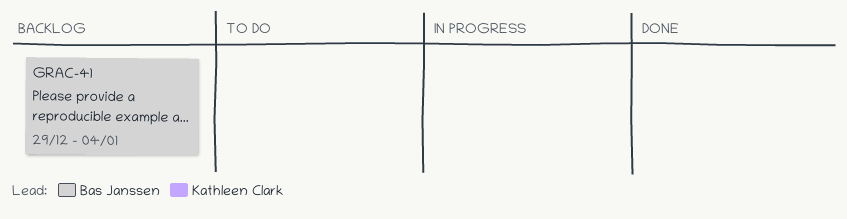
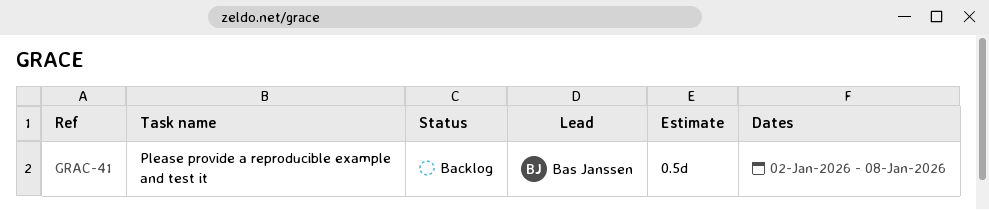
GRAC-41, start: Dec 29 -> Jan 2
GRAC-41, due: Jan 4 -> Jan 8

